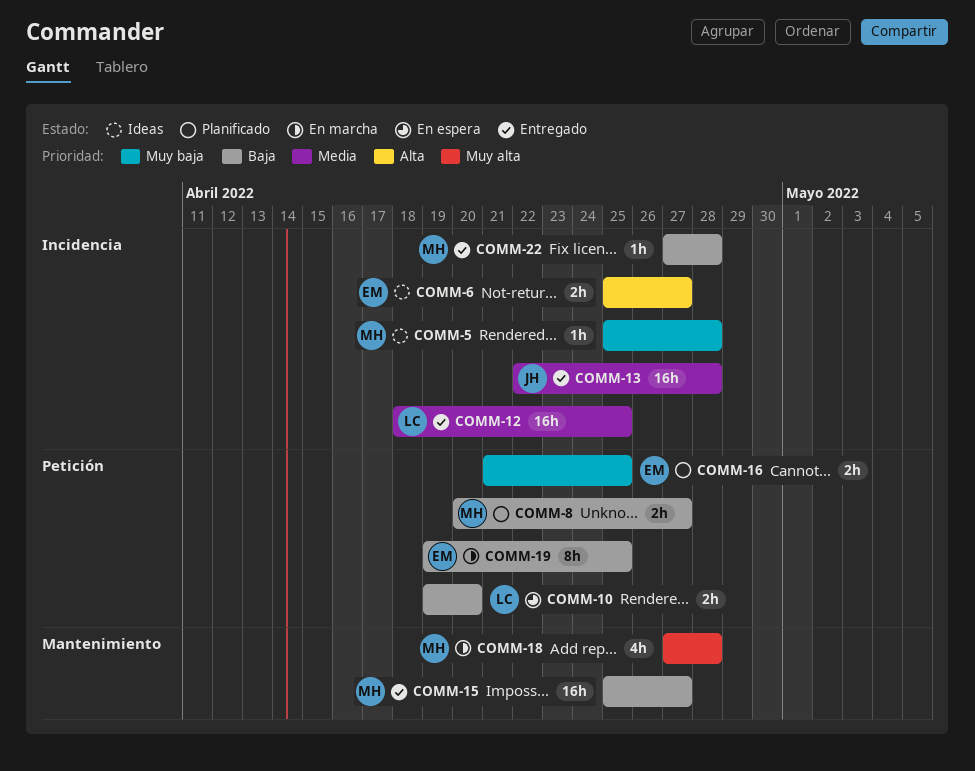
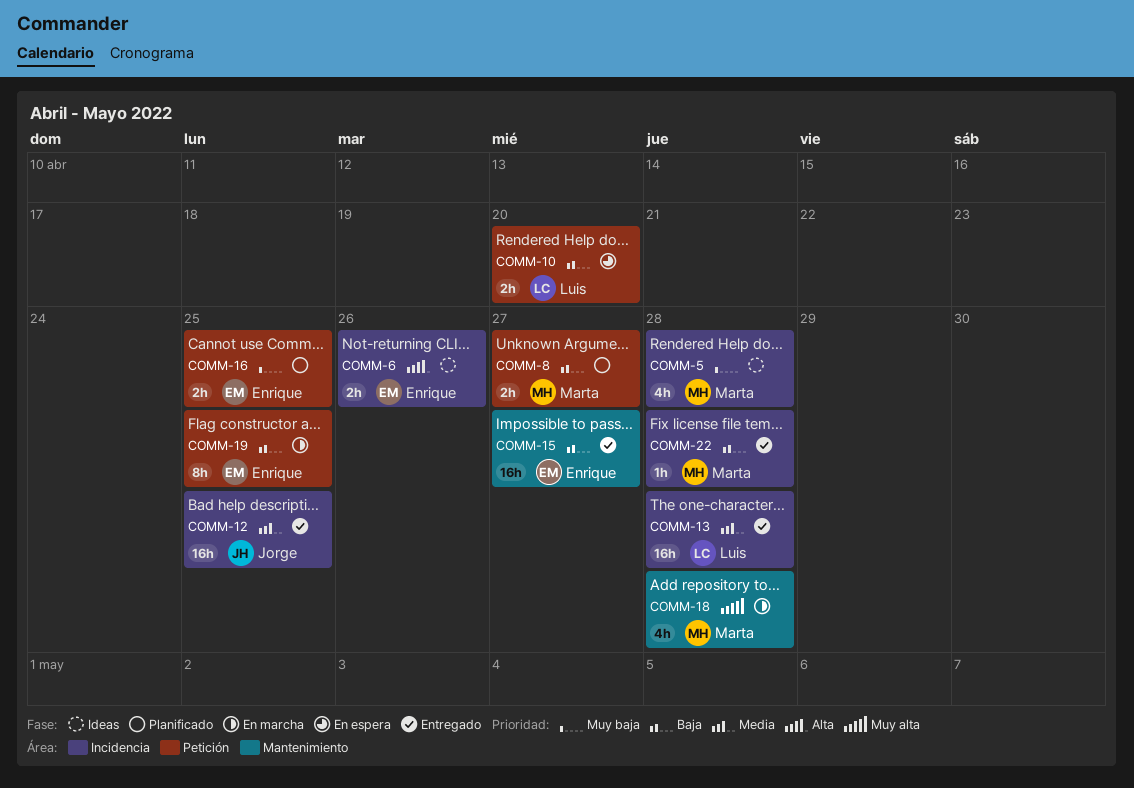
COMM-5, estimate: 1h -> 4h
COMM-6, due: Apr 27 -> Apr 26
COMM-12, owner: Luis -> Jorge
COMM-13, owner: Jorge -> Luis
COMM-15, owner: Marta -> Enrique

